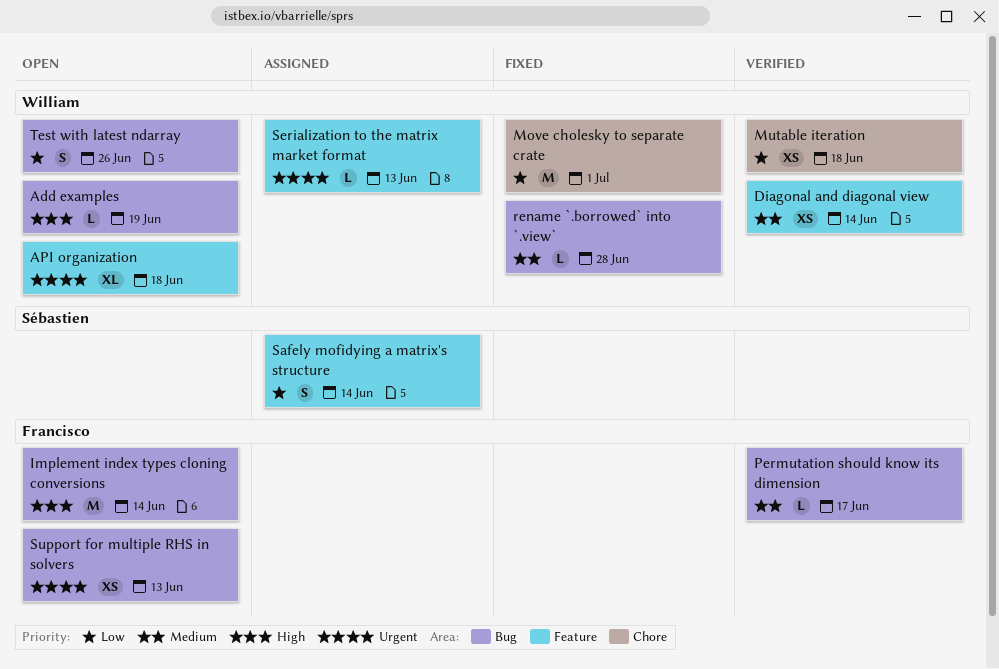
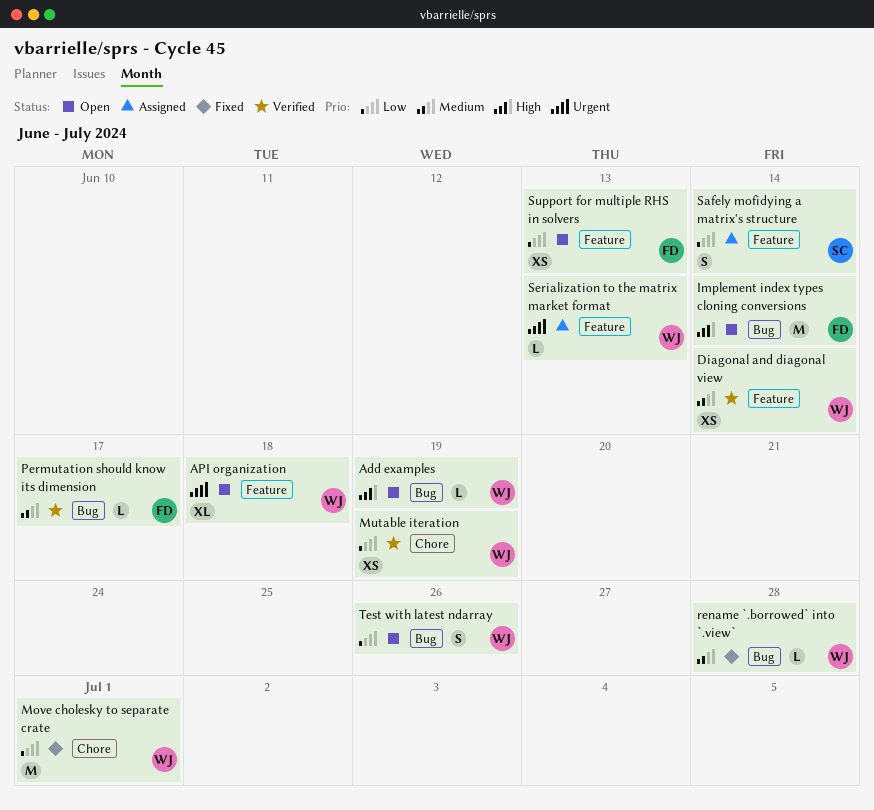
Mutable iteration, due: Jun 18 -> Jun 19
Support for multiple RHS in solvers, priority: Urgent -> Low
Support for multiple RHS in solvers, label: Bug -> Feature

